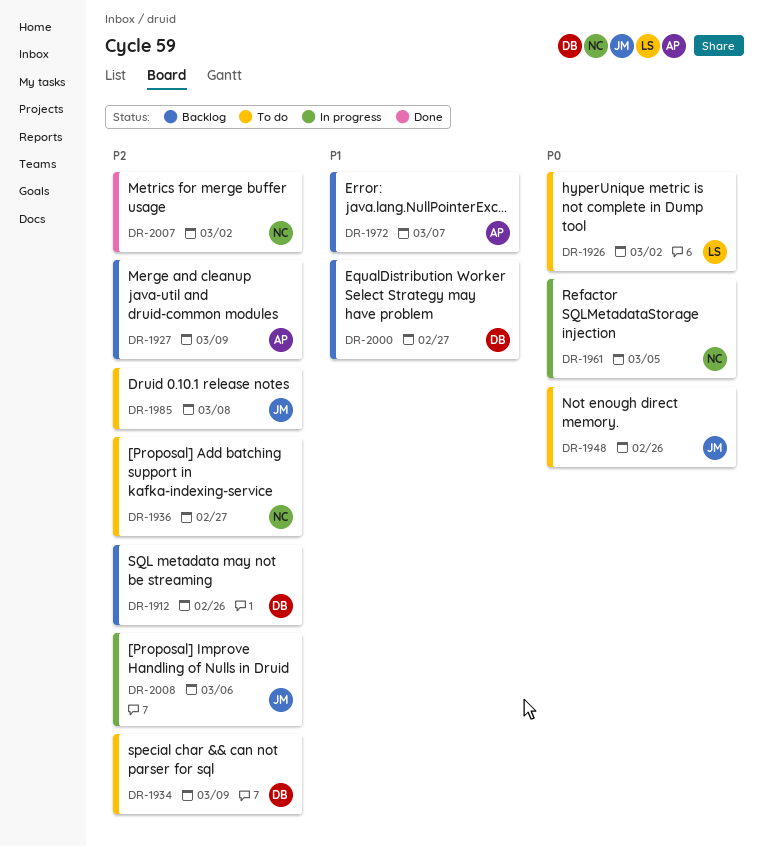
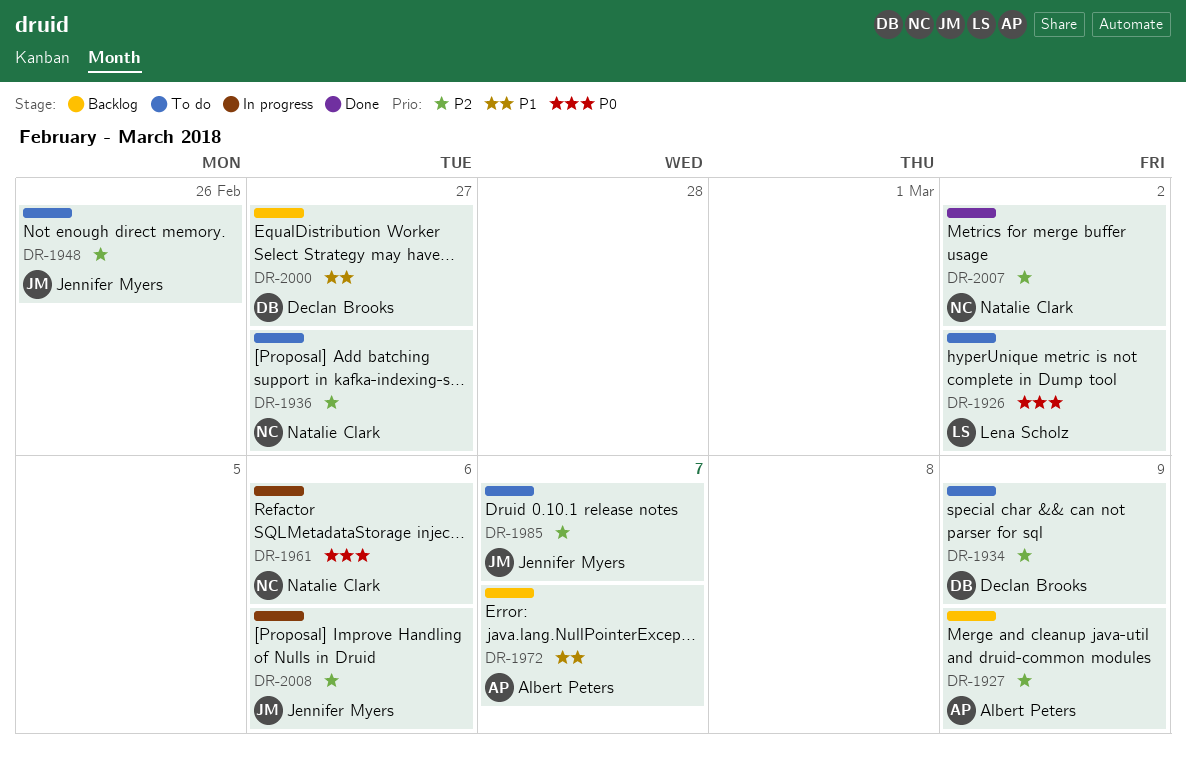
DR-1912: present -> none
DR-1948, priority: P0 -> P2
DR-1961, due: Mar 5 -> Mar 6
DR-1985, due: Mar 8 -> Mar 7

